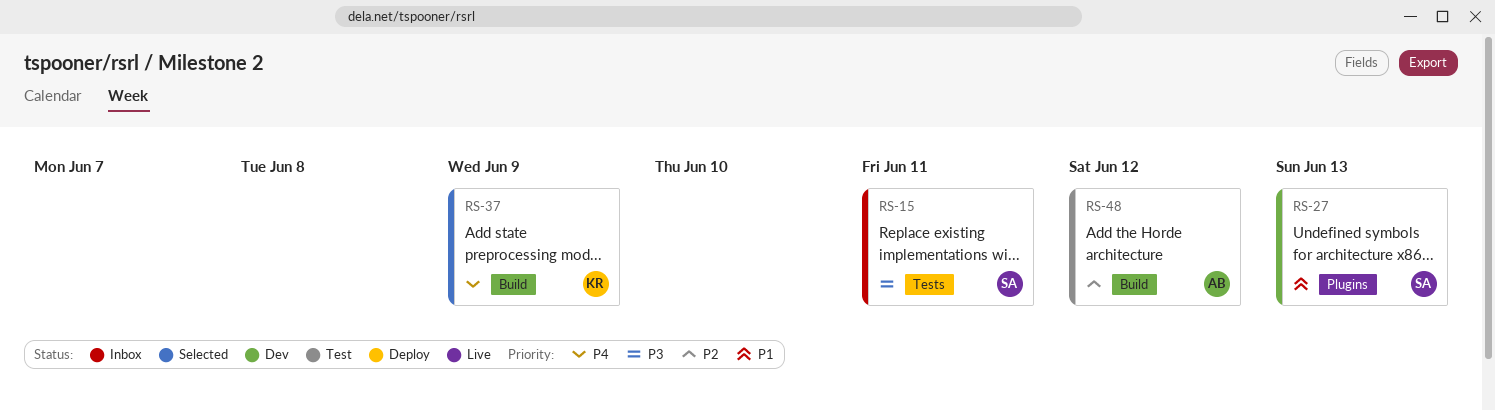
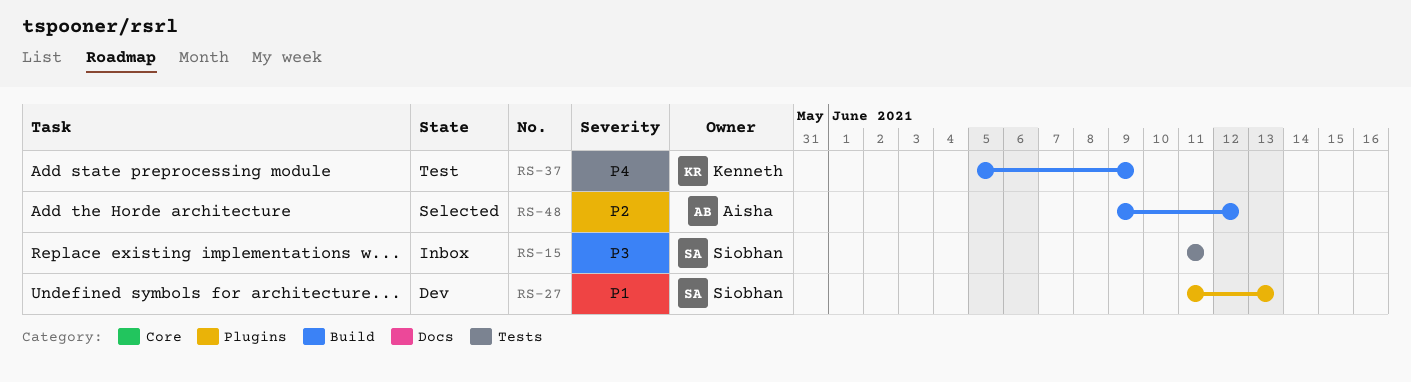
RS-37, status: Selected -> Test
RS-48, status: Test -> Selected

